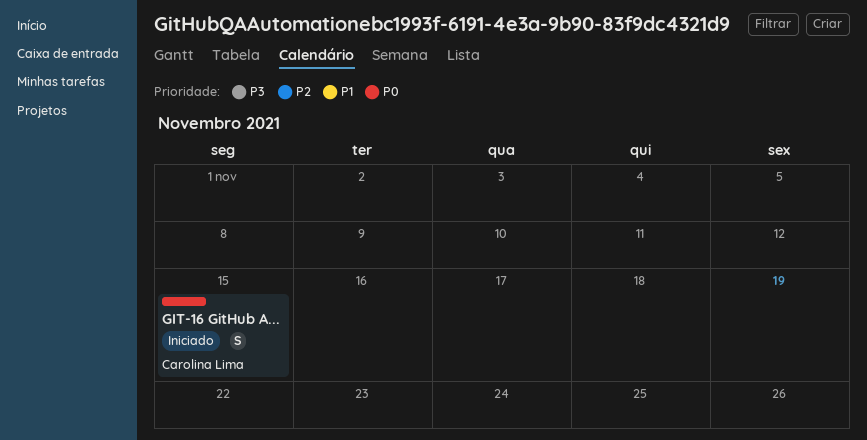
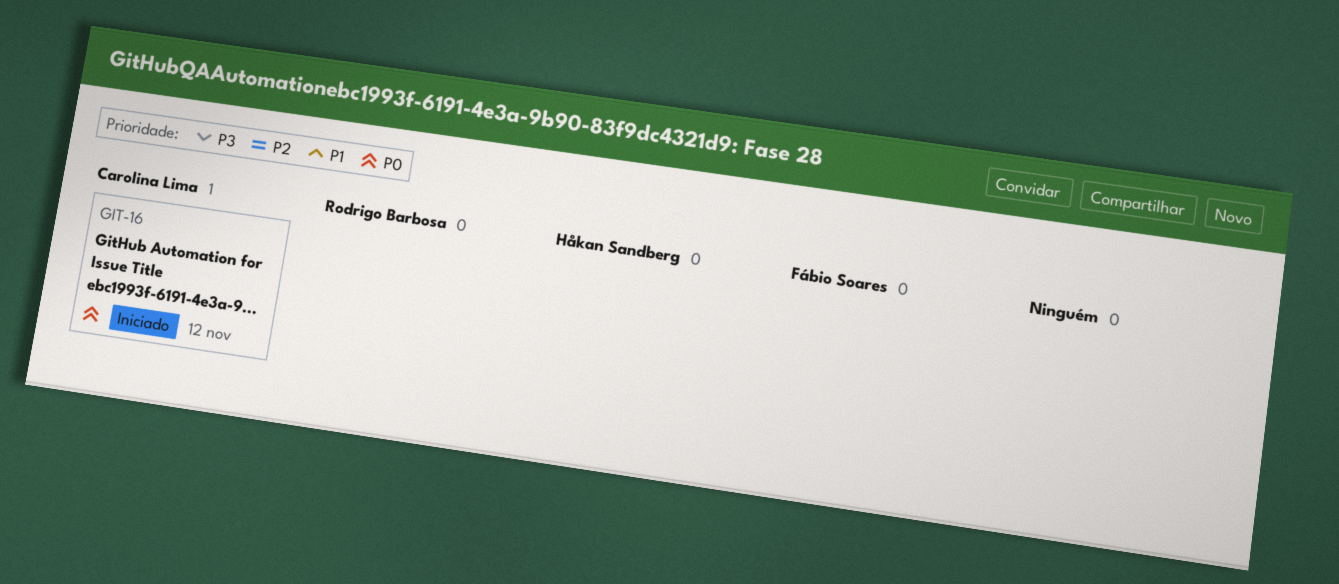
GIT-16, due: Nov 15 -> Nov 12

